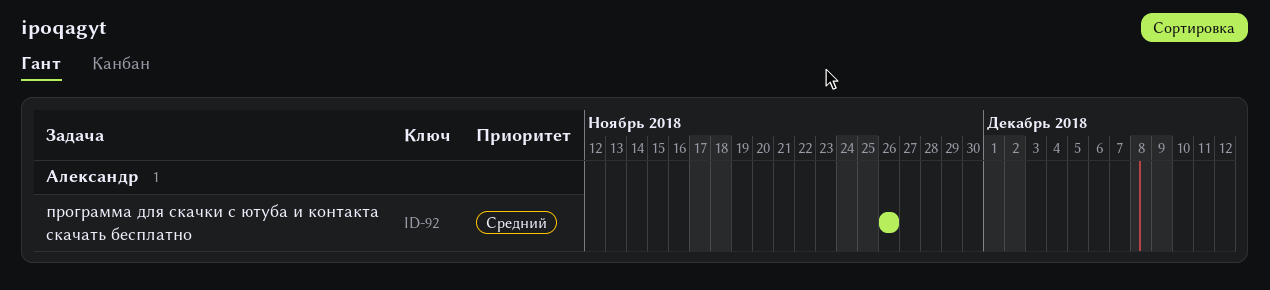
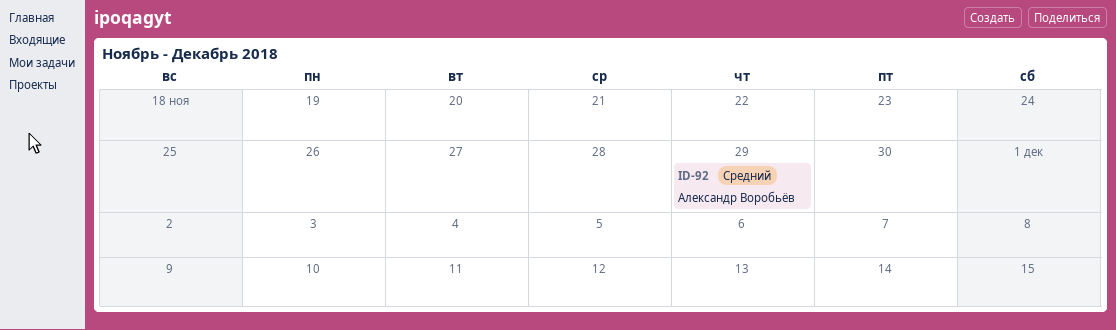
ID-92, due: Nov 26 -> Nov 29

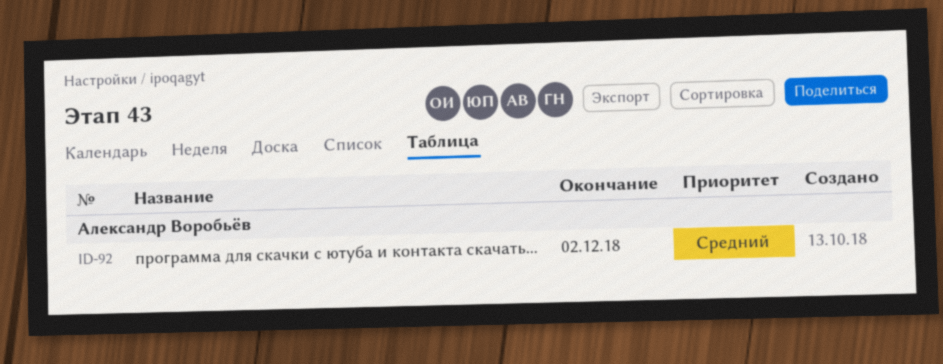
ID-92, due: Nov 29 -> Dec 2

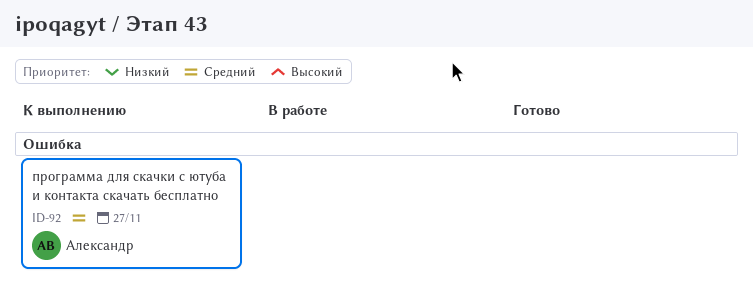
ID-92, due: Dec 2 -> Nov 27

